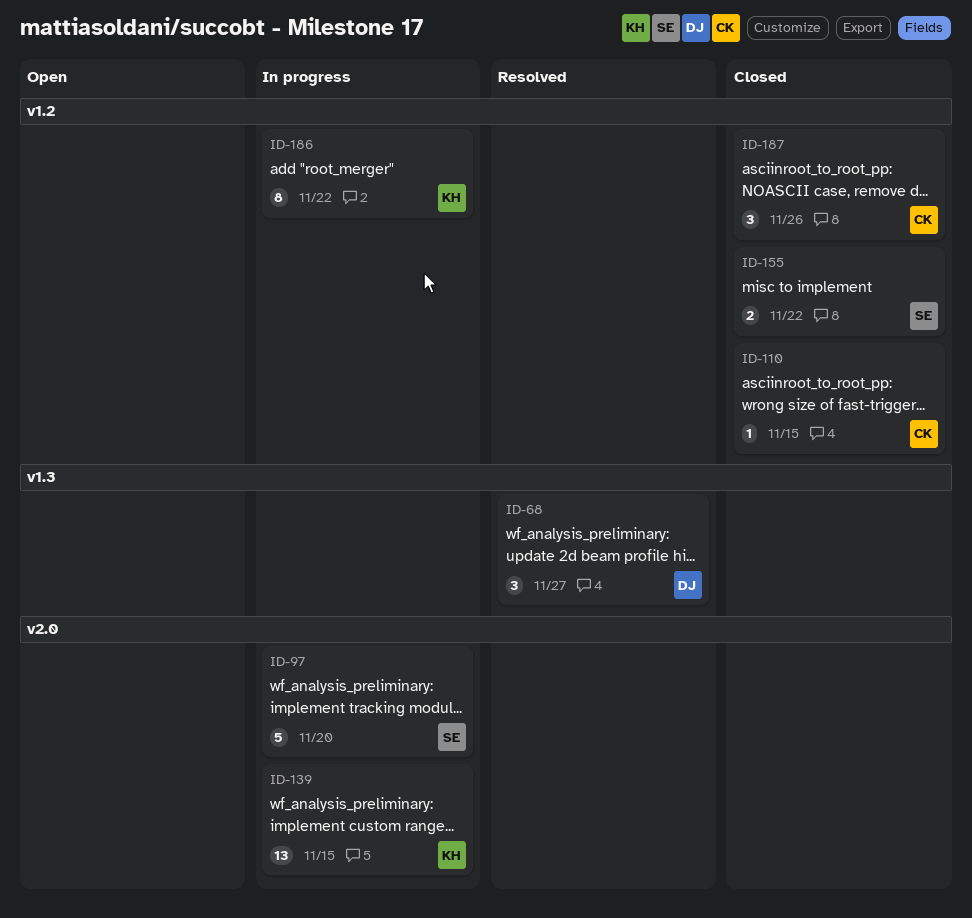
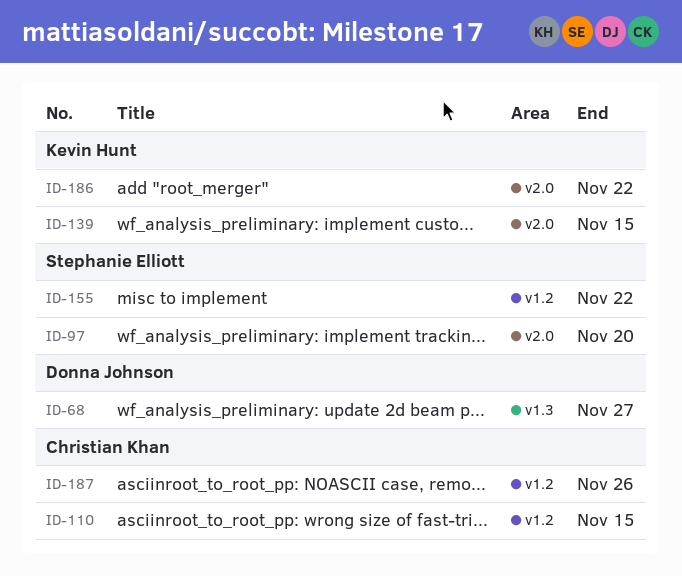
ID-186, label: v1.2 -> v2.0

